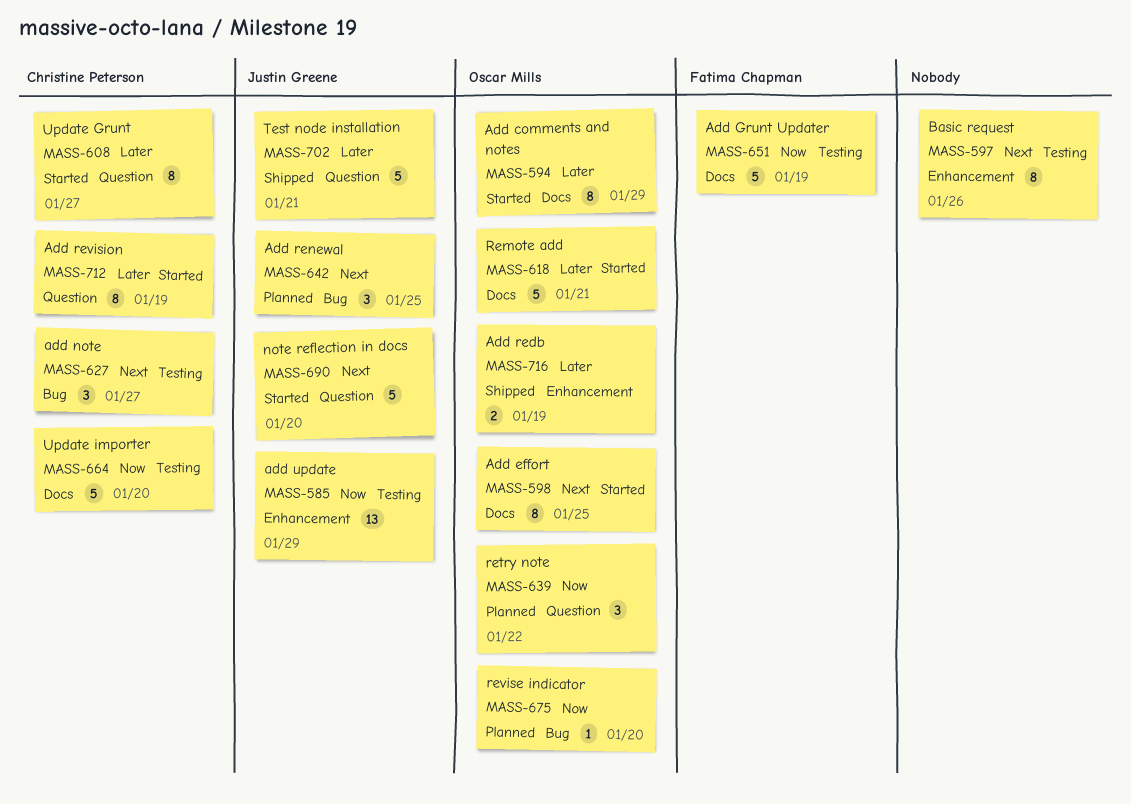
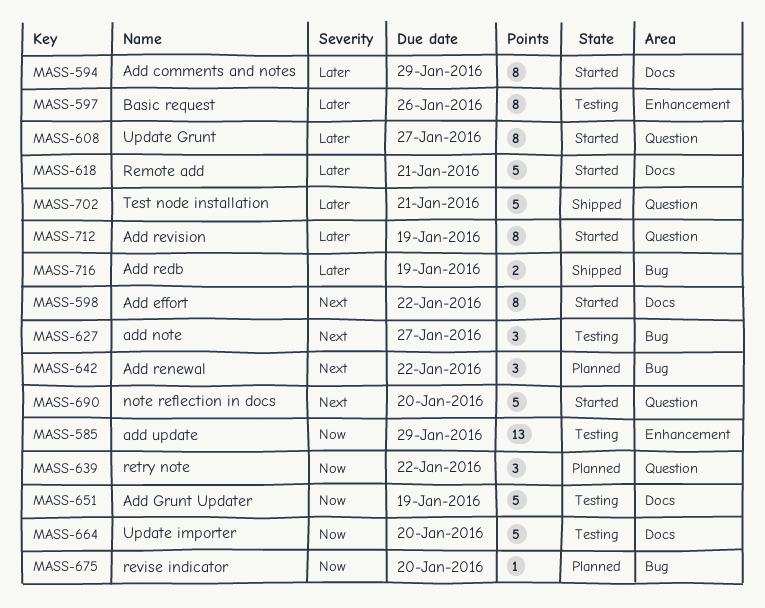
MASS-597, priority: Next -> Later
MASS-598, due: Jan 25 -> Jan 22
MASS-642, due: Jan 25 -> Jan 22
MASS-716, label: Enhancement -> Bug

